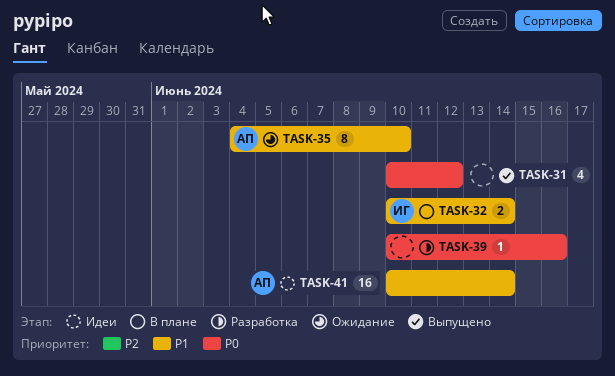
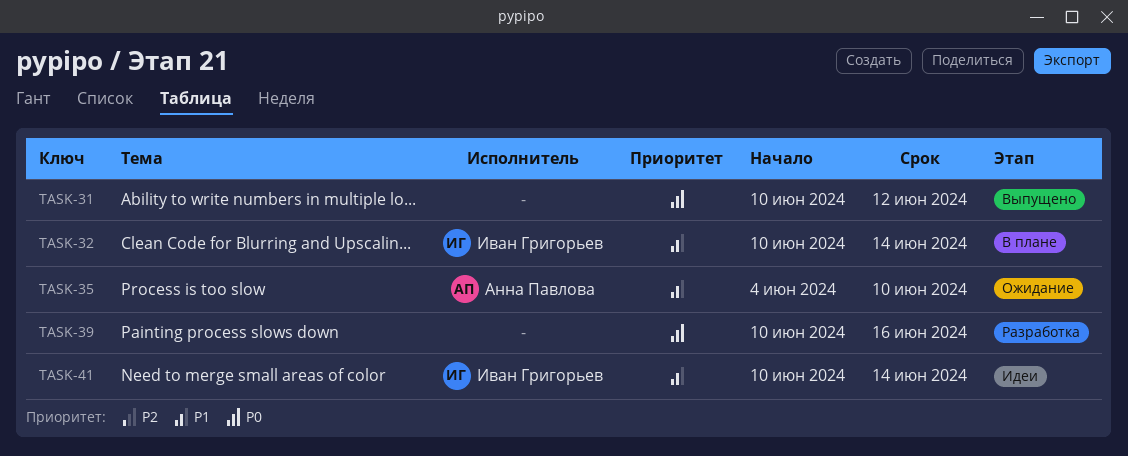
TASK-41, owner: Анна Павлова -> Иван Григорьев

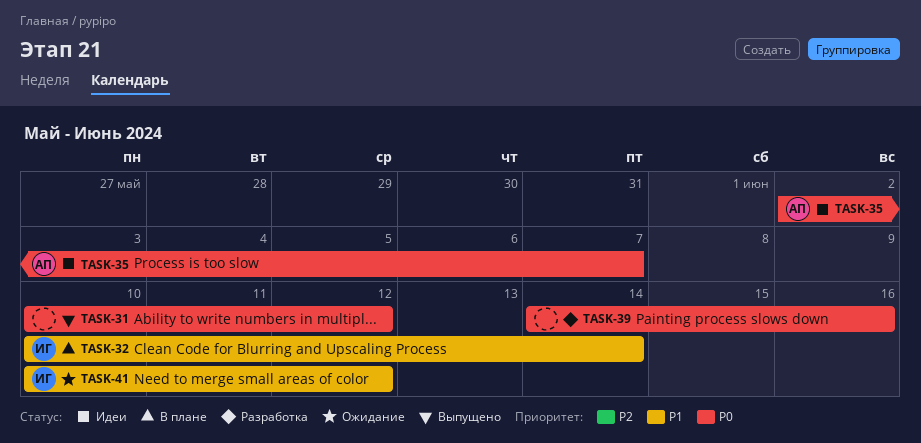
TASK-35, status: Ожидание -> Идеи
TASK-35, priority: P1 -> P0
TASK-35, start: Jun 4 -> Jun 2
TASK-35, due: Jun 10 -> Jun 7
TASK-39, start: Jun 10 -> Jun 14
TASK-41, status: Идеи -> Ожидание
TASK-41, due: Jun 14 -> Jun 12

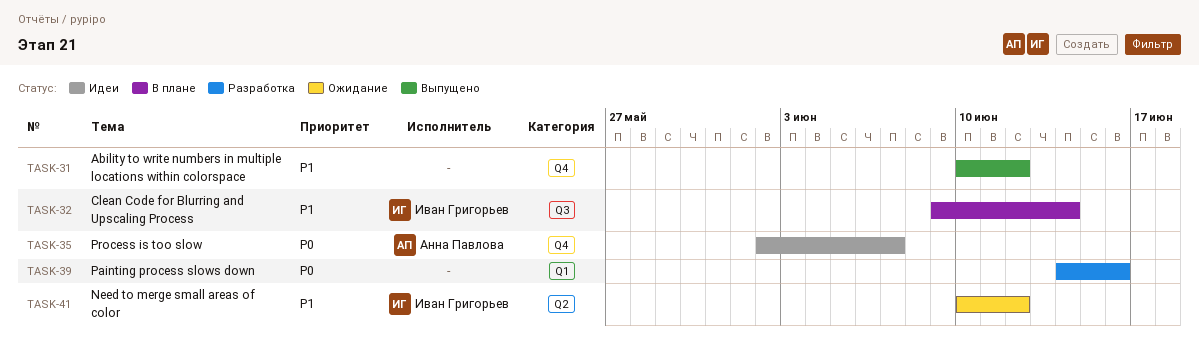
TASK-31, priority: P0 -> P1
TASK-32, start: Jun 10 -> Jun 9

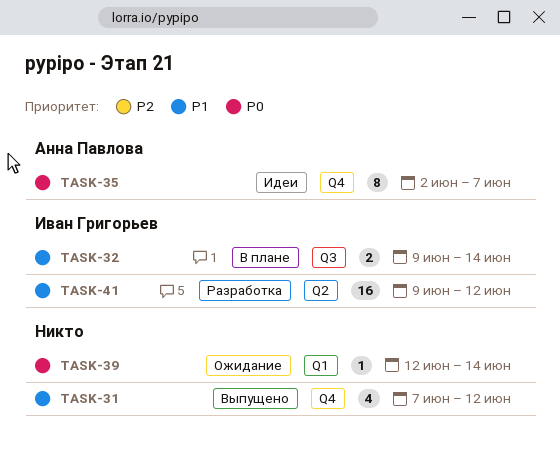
TASK-31, start: Jun 10 -> Jun 7
TASK-39, status: Разработка -> Ожидание
TASK-39, start: Jun 14 -> Jun 12
TASK-39, due: Jun 16 -> Jun 14
TASK-41, status: Ожидание -> Разработка
TASK-41, start: Jun 10 -> Jun 9

